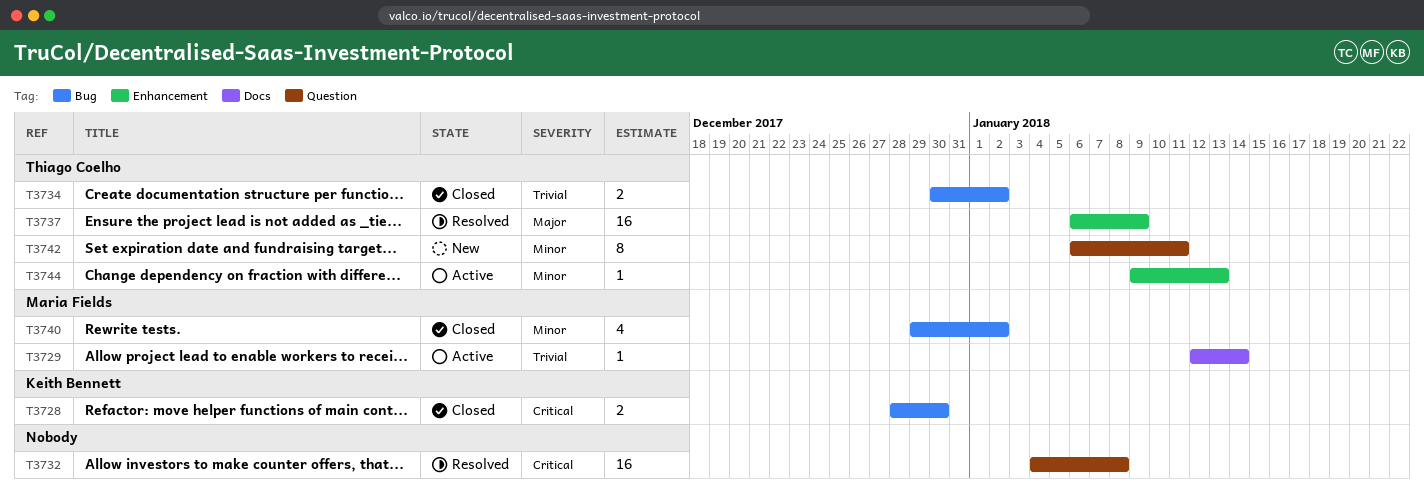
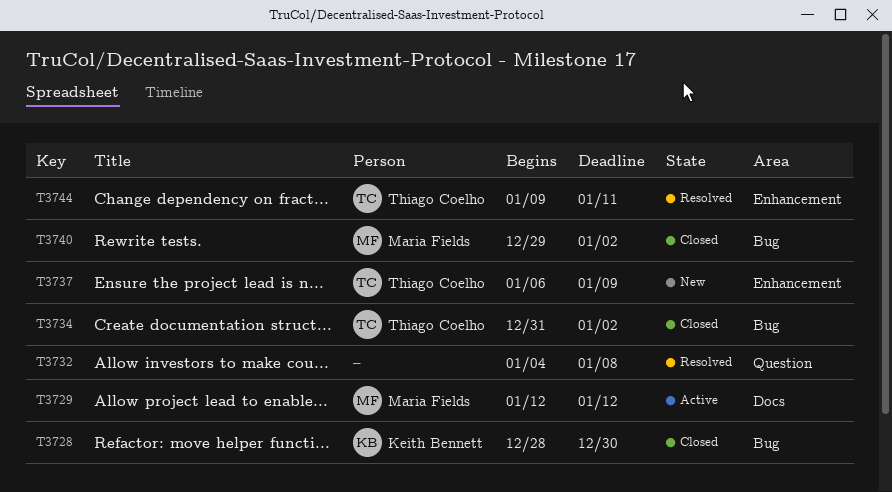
T3729, due: Jan 14 -> Jan 12
T3734, start: Dec 30 -> Dec 31
T3737, status: Resolved -> New
T3742: present -> none
T3744, status: Active -> Resolved
T3744, due: Jan 13 -> Jan 11

